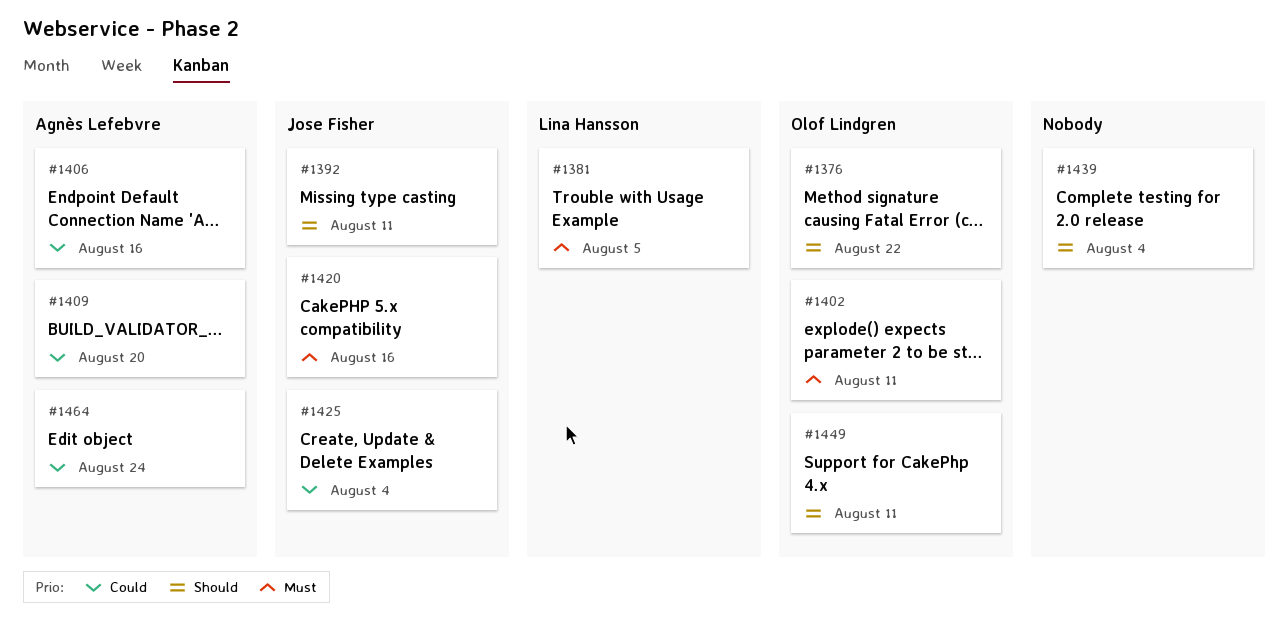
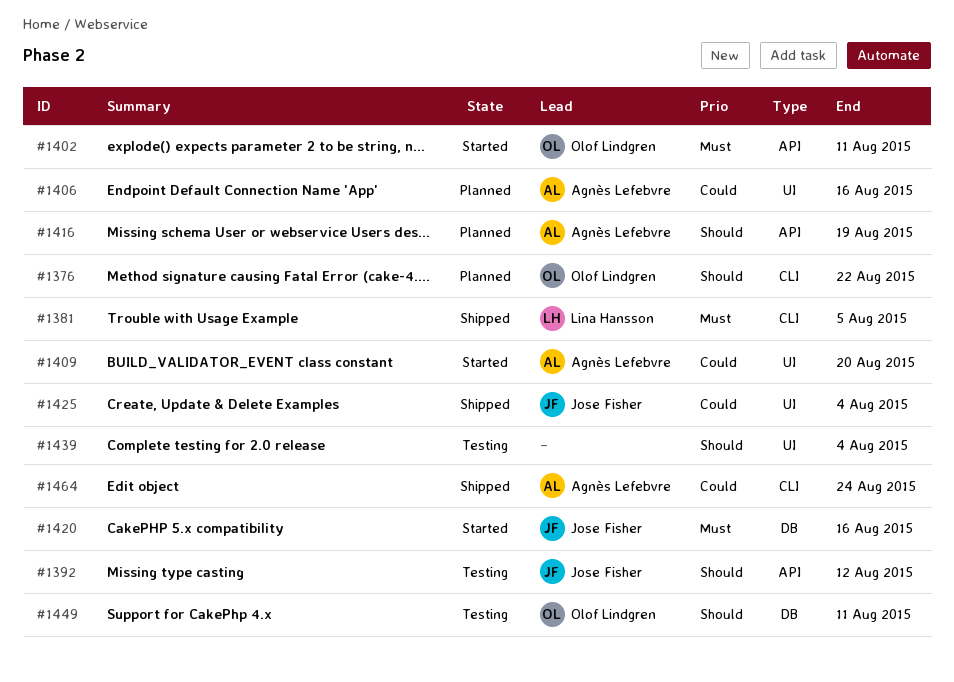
#1392, due: Aug 11 -> Aug 12
#1416: none -> present

